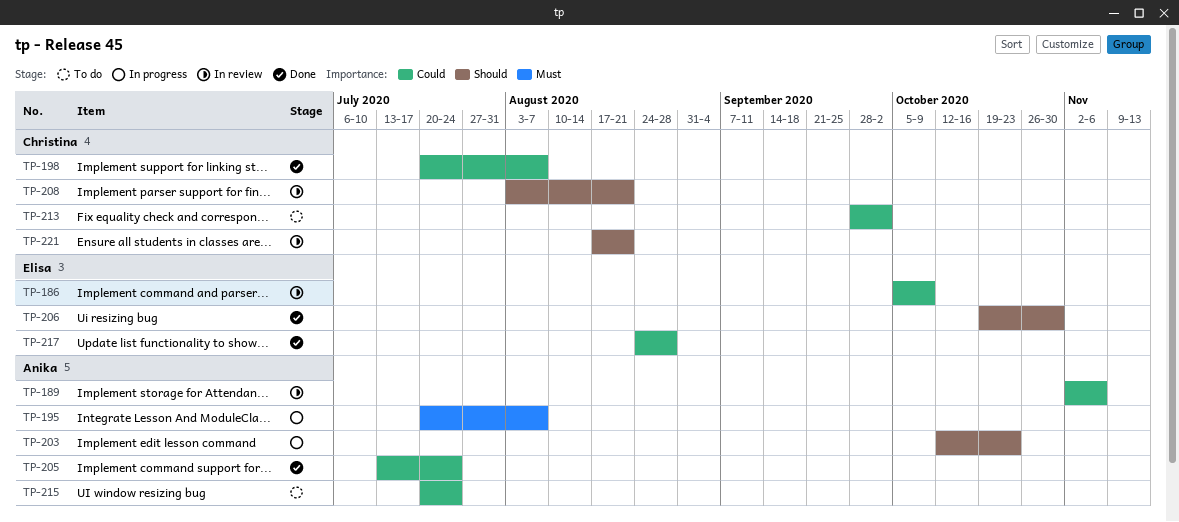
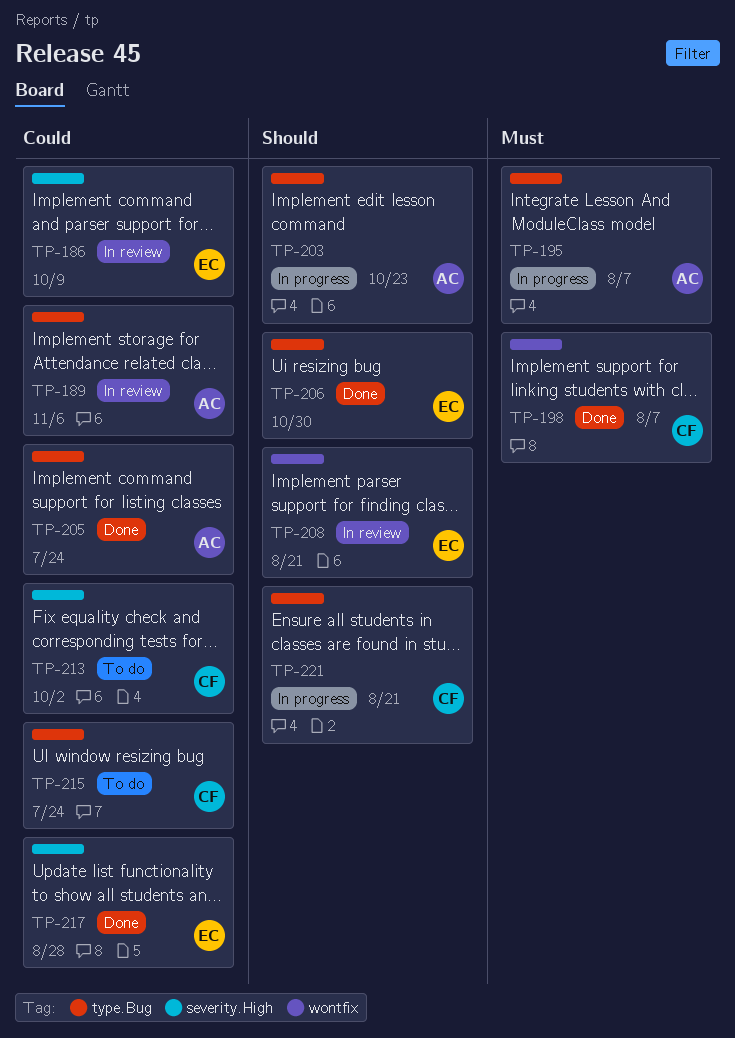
TP-198, priority: Could -> Must
TP-208, owner: Christina -> Elisa
TP-215, owner: Anika -> Christina
TP-221, status: In review -> In progress

